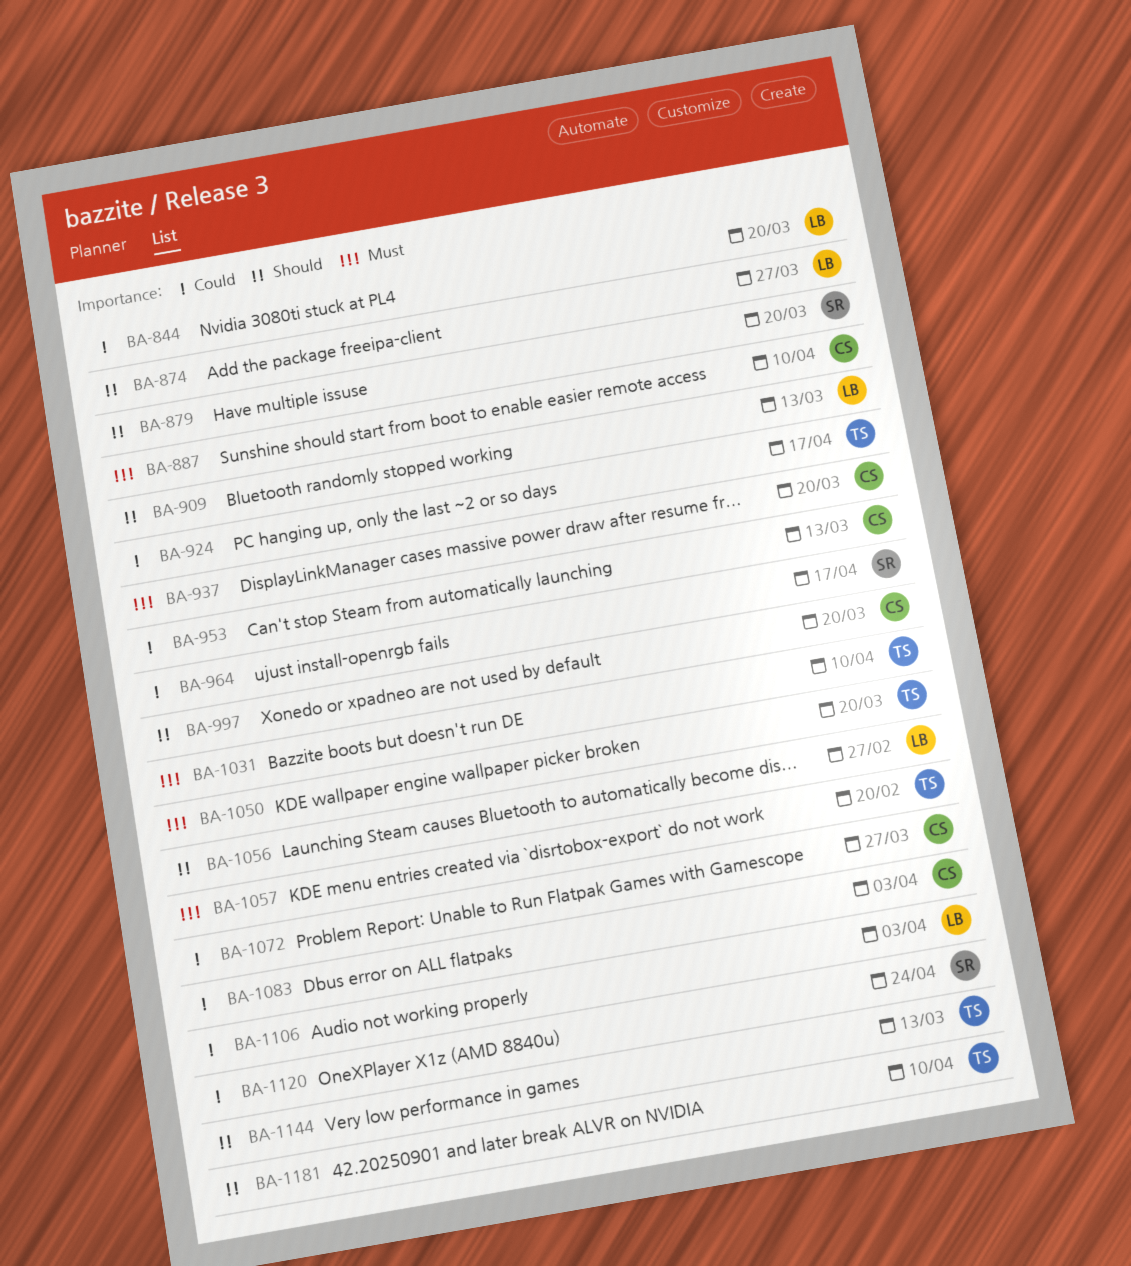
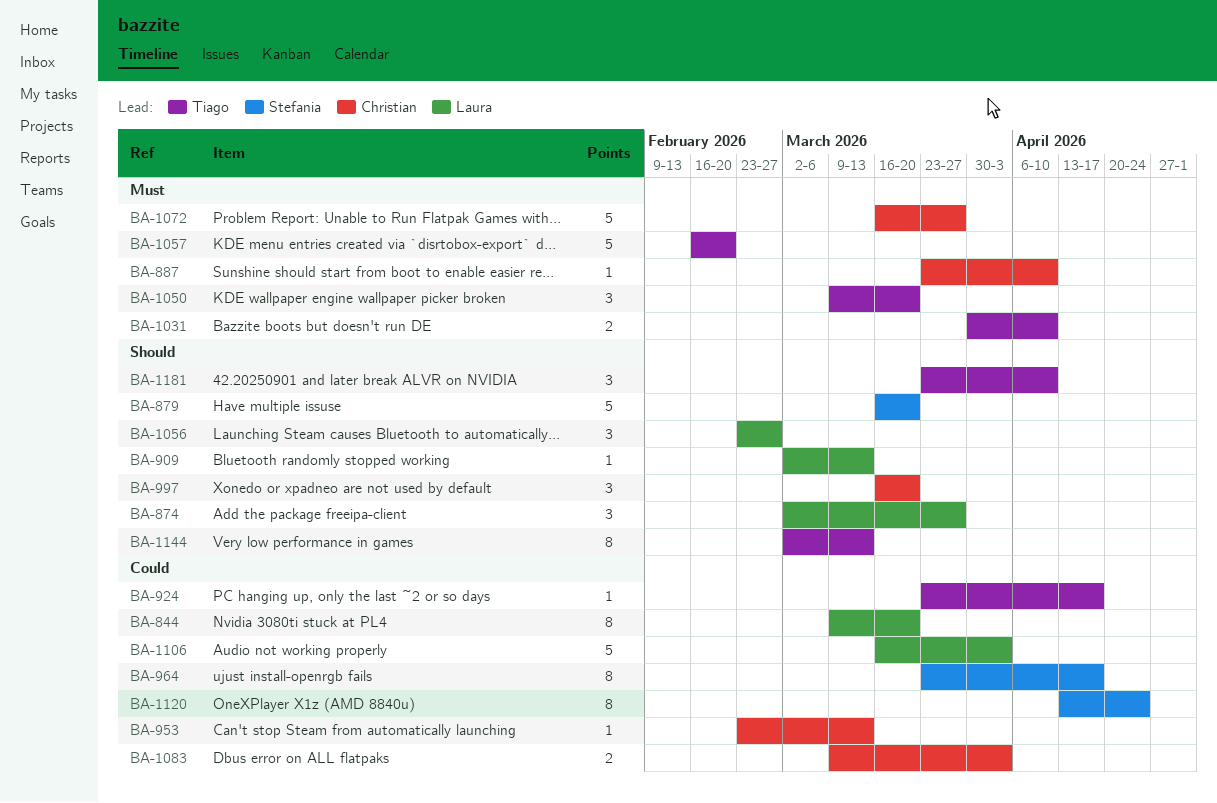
BA-937: present -> none
BA-1072, priority: Could -> Must

